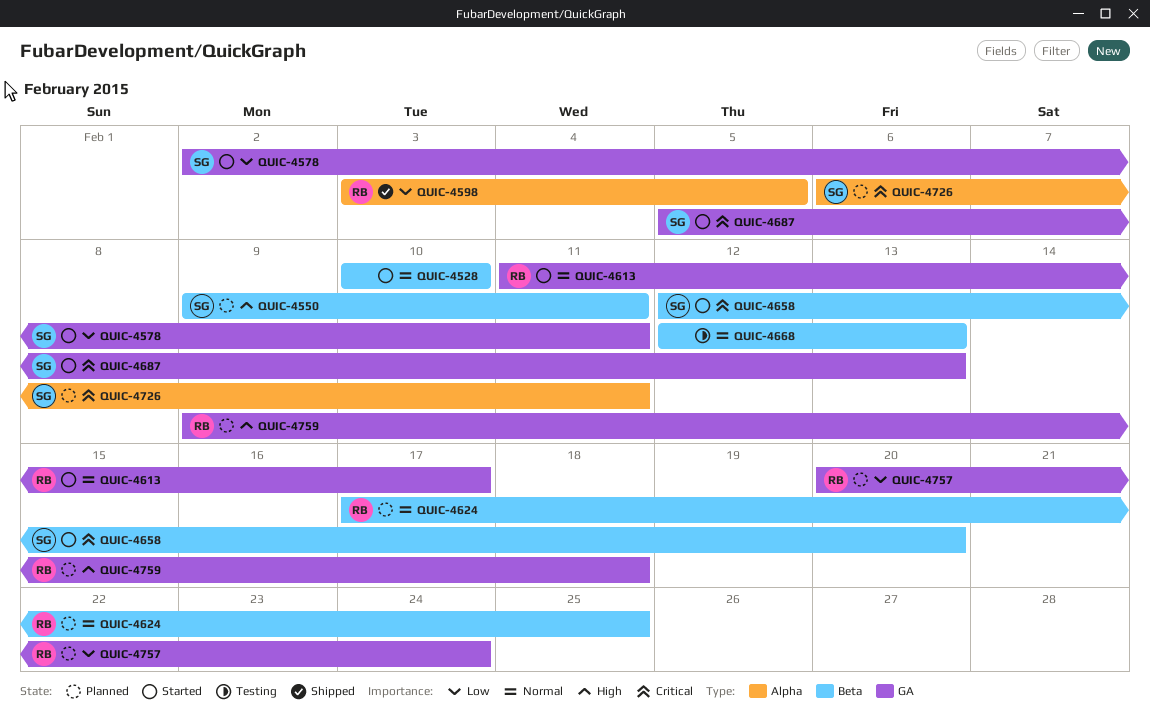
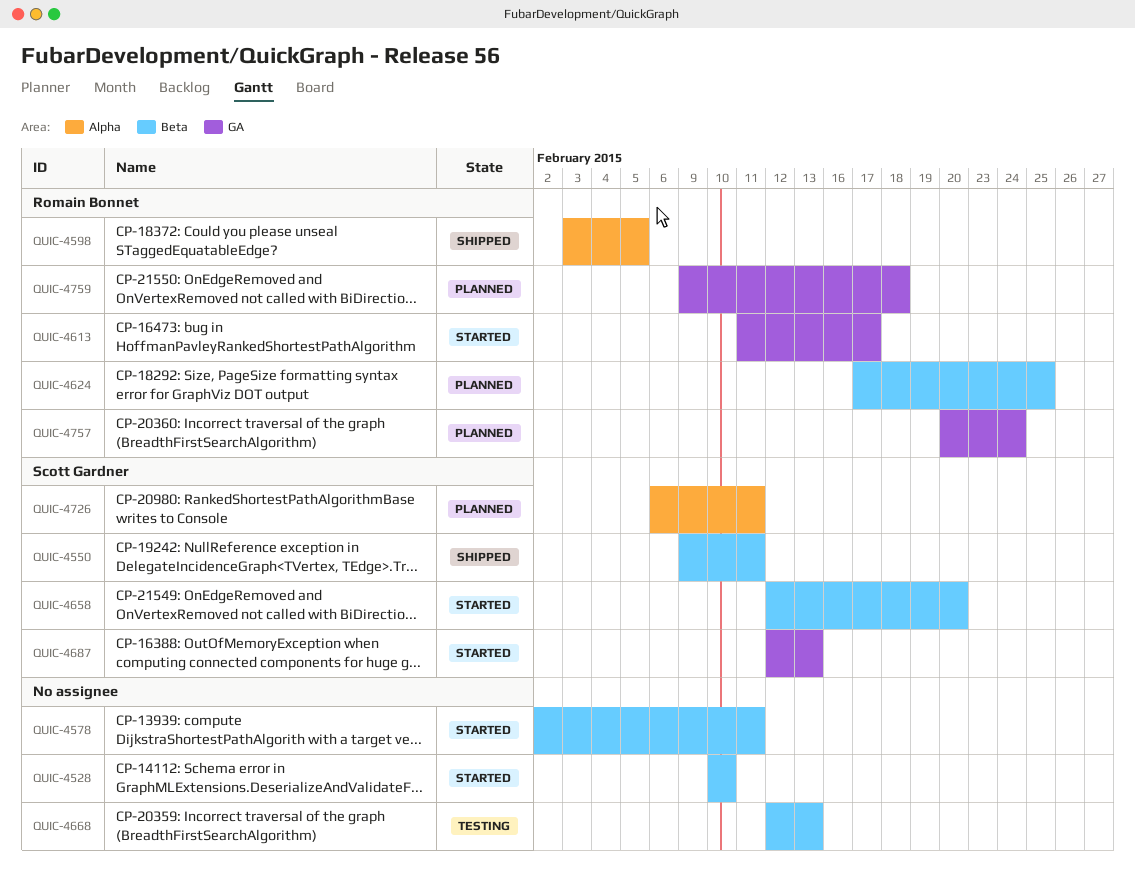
QUIC-4550, status: Planned -> Shipped
QUIC-4578, owner: Scott Gardner -> none
QUIC-4578, label: GA -> Beta
QUIC-4687, start: Feb 5 -> Feb 12

